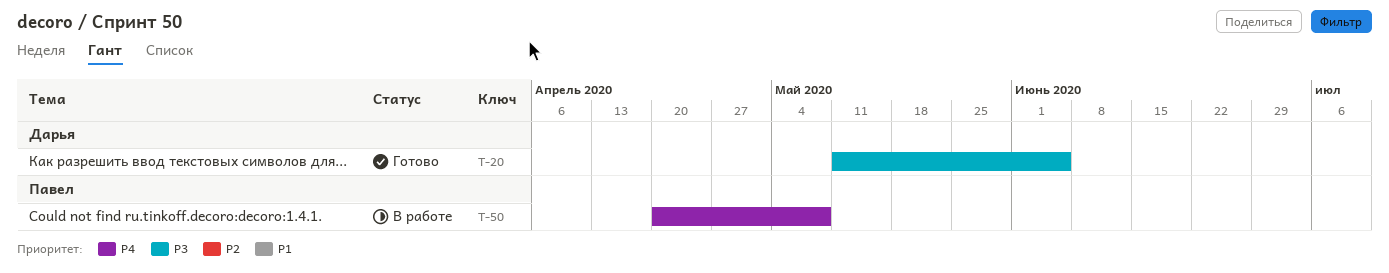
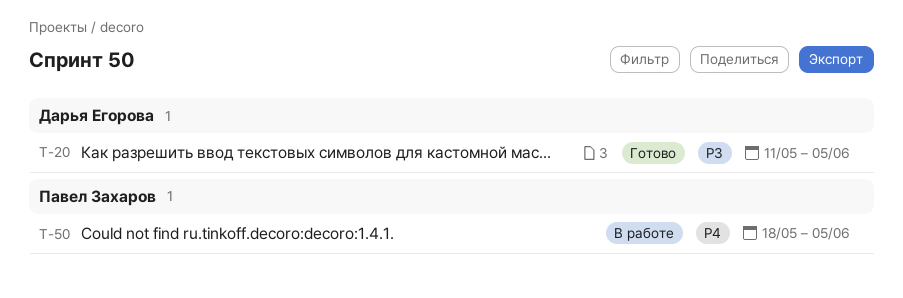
T-50, start: Apr 20 -> May 18
T-50, due: May 8 -> Jun 5

